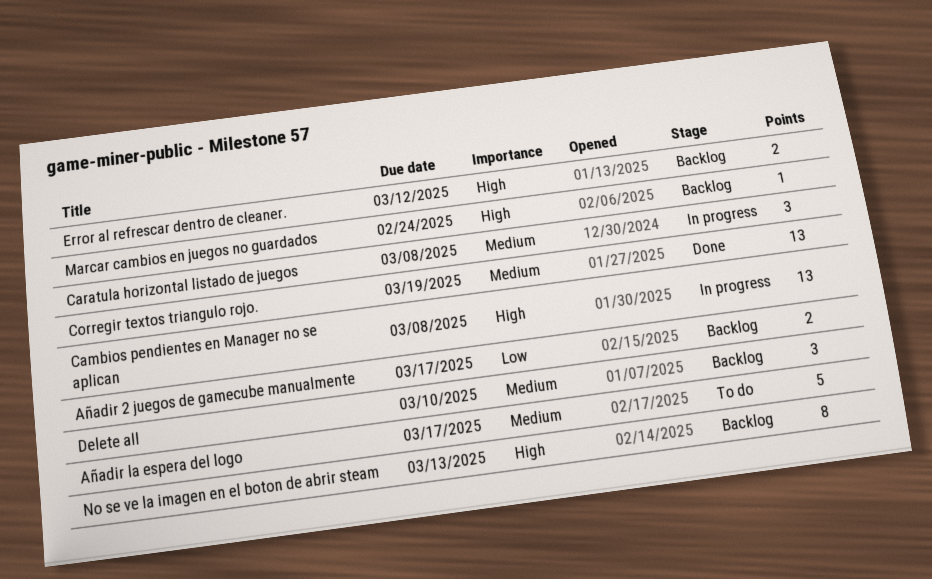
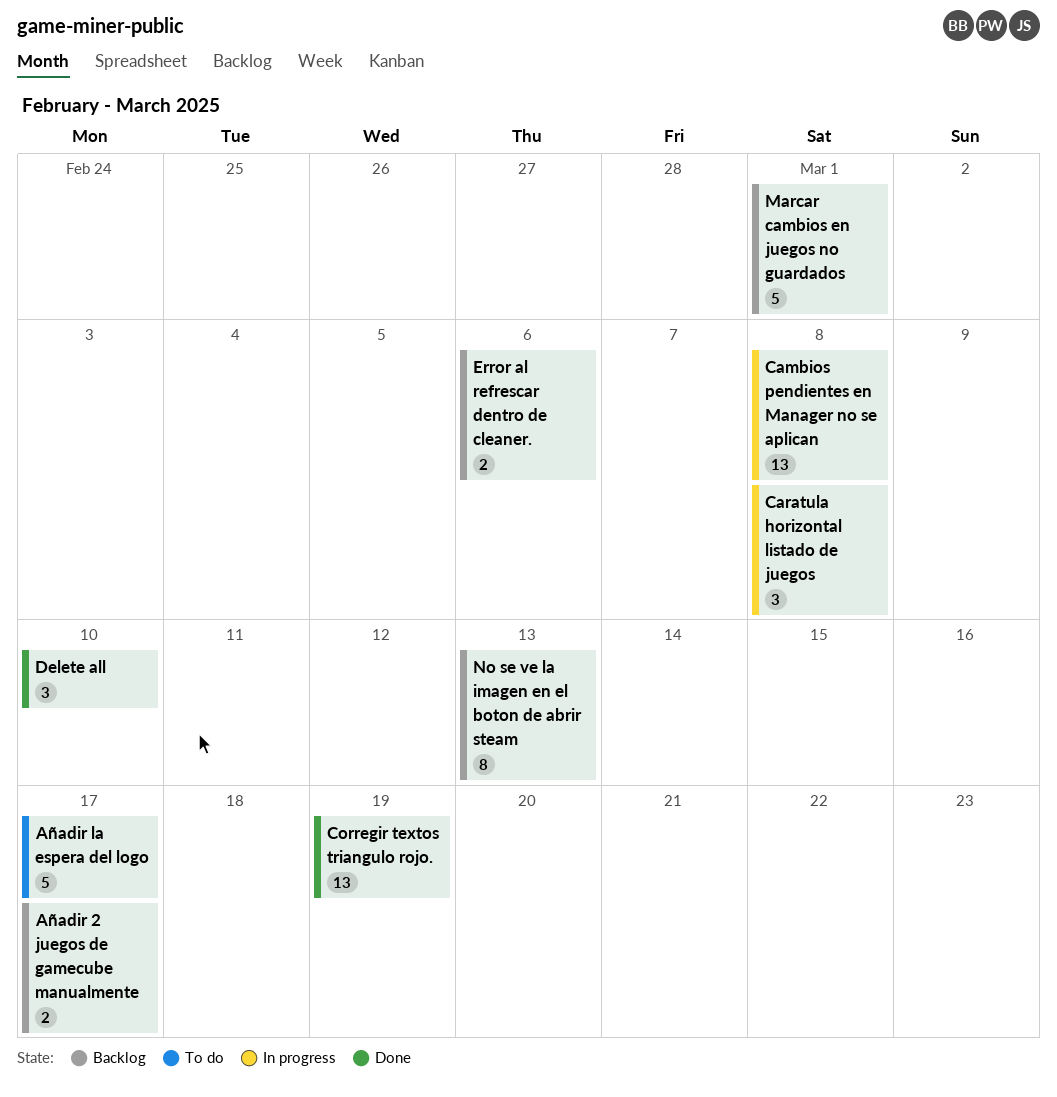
Delete all, status: Backlog -> Done
Error al refrescar dentro de cleaner., due: Mar 12 -> Mar 6
Marcar cambios en juegos no guardados, estimate: 1 -> 5
Marcar cambios en juegos no guardados, due: Feb 24 -> Mar 1

